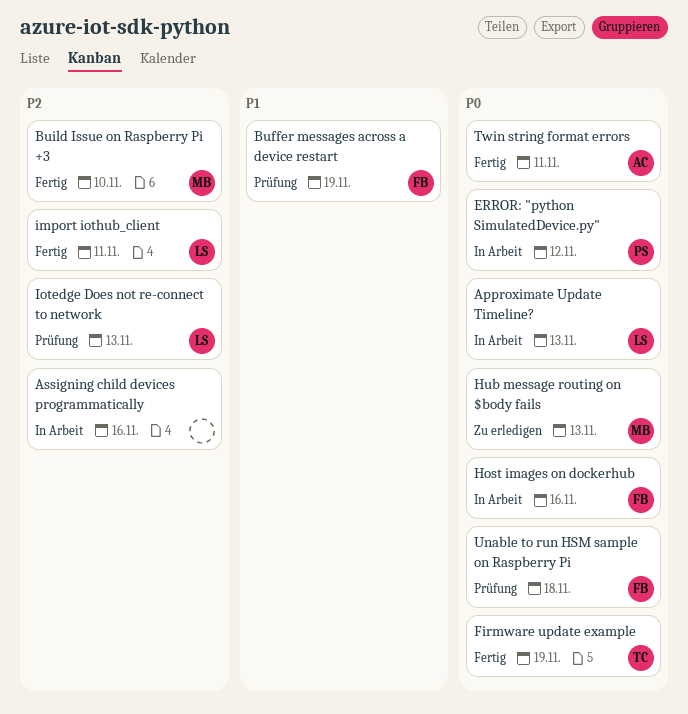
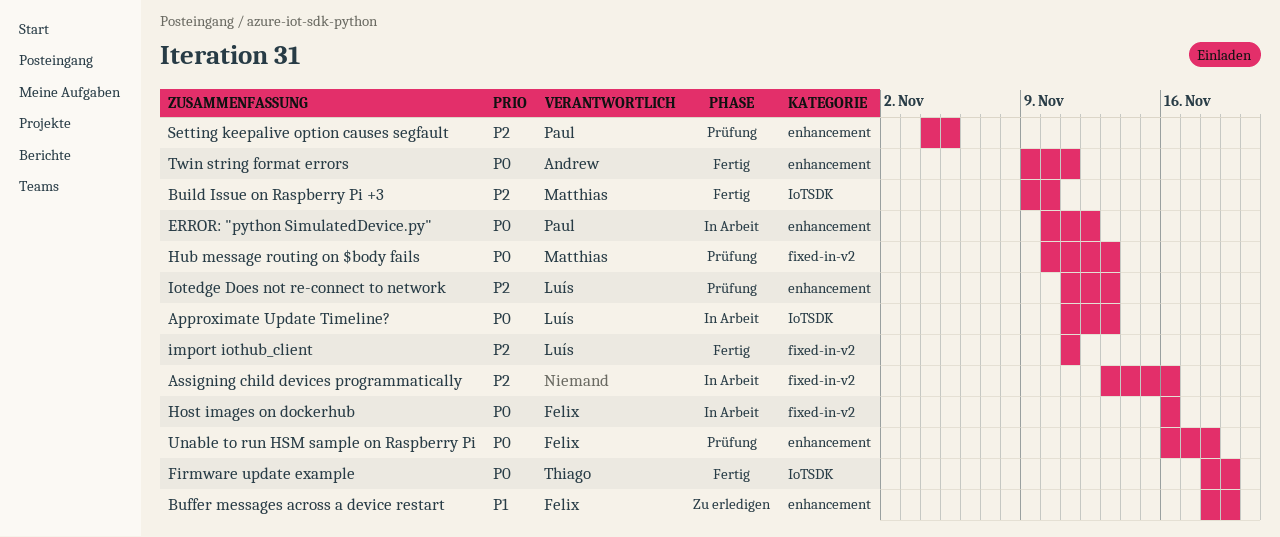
Buffer messages across a device restart, status: Prüfung -> Zu erledigen
Hub message routing on $body fails, status: Zu erledigen -> Prüfung
Setting keepalive option causes segfault: none -> present

